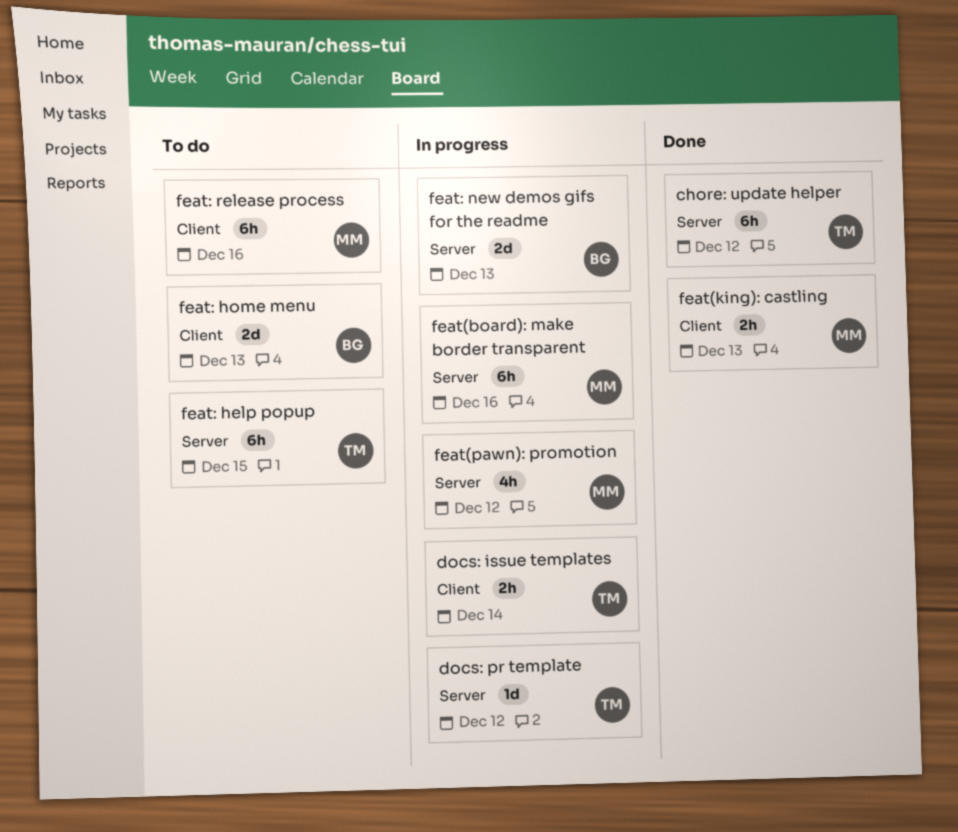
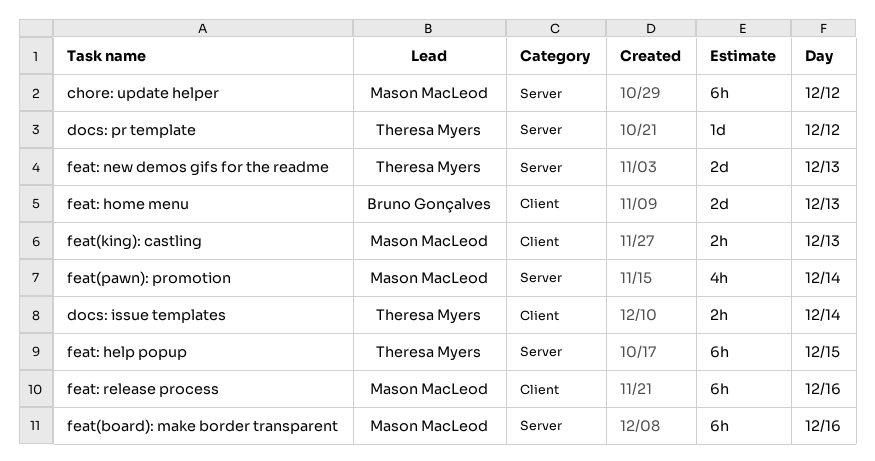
chore: update helper, owner: Theresa Myers -> Mason MacLeod
feat(pawn): promotion, day: Dec 12 -> Dec 14
feat: new demos gifs for the readme, owner: Bruno Gonçalves -> Theresa Myers

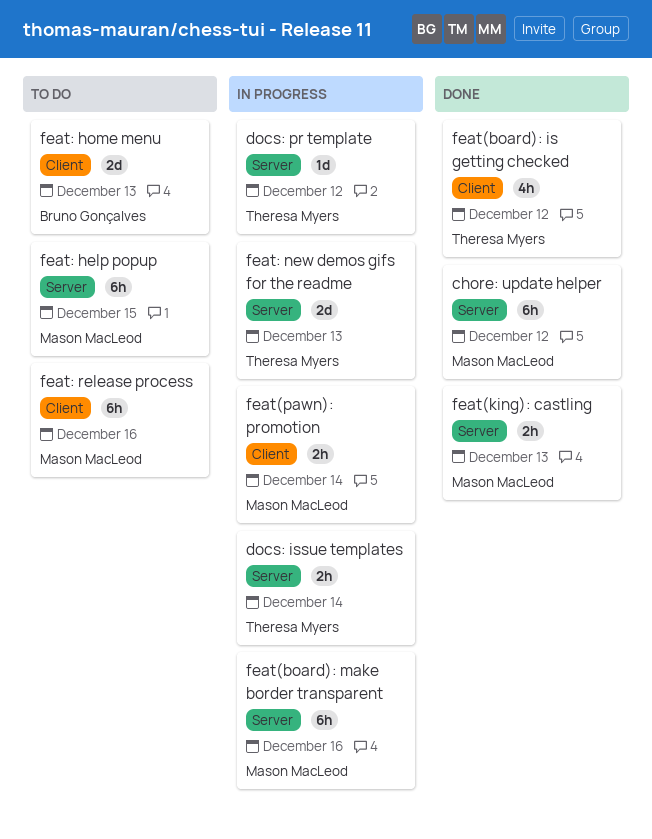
docs: issue templates, label: Client -> Server
feat(board): is getting checked: none -> present
feat(king): castling, label: Client -> Server
feat(pawn): promotion, label: Server -> Client
feat(pawn): promotion, estimate: 4h -> 2h
feat: help popup, owner: Theresa Myers -> Mason MacLeod

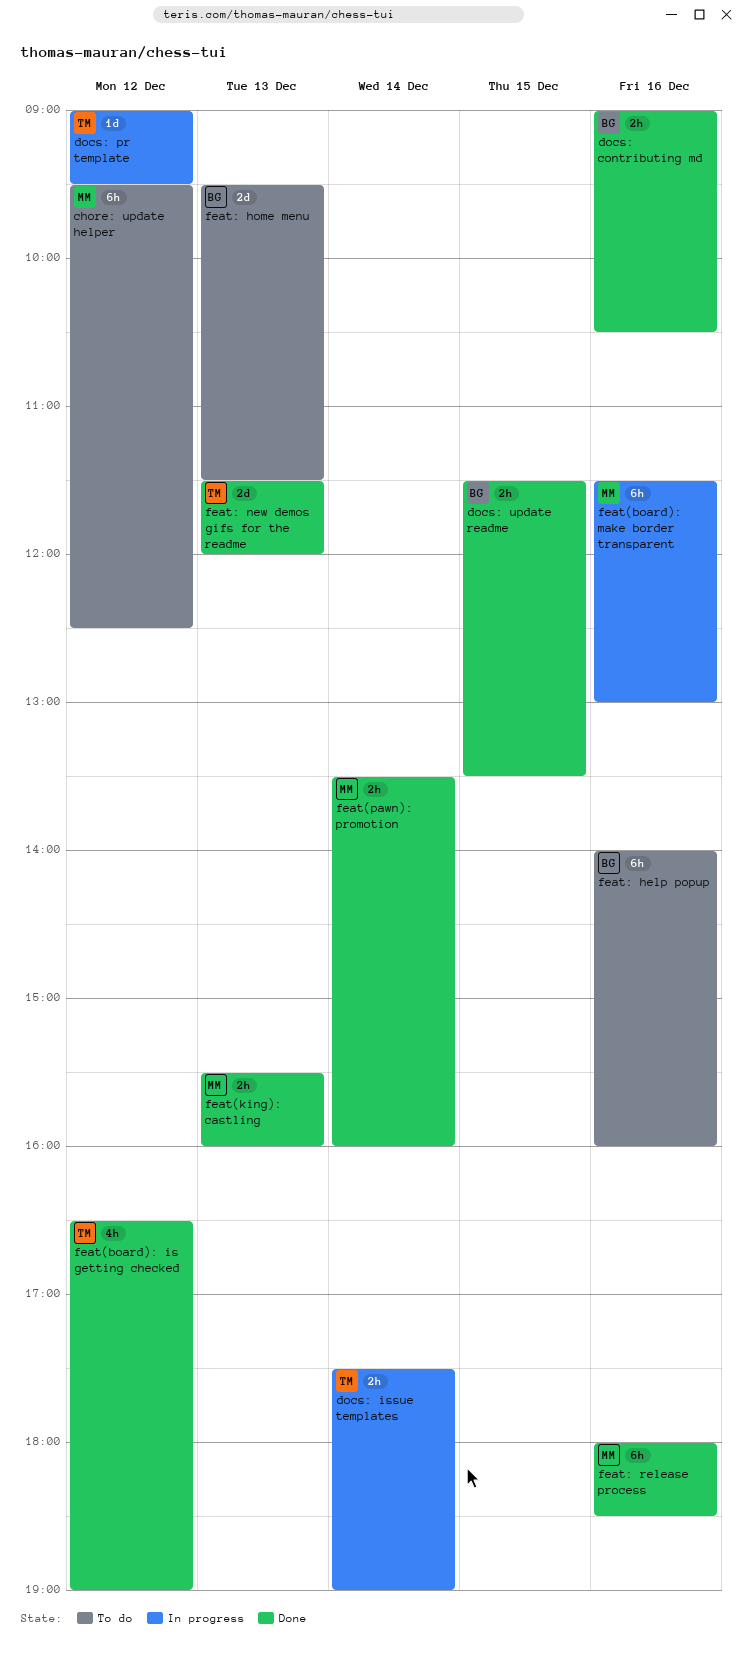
chore: update helper, status: Done -> To do
docs: contributing md: none -> present
docs: update readme: none -> present
feat(pawn): promotion, status: In progress -> Done
feat: help popup, owner: Mason MacLeod -> Bruno Gonçalves
feat: help popup, day: Dec 15 -> Dec 16
feat: new demos gifs for the readme, status: In progress -> Done
feat: release process, status: To do -> Done

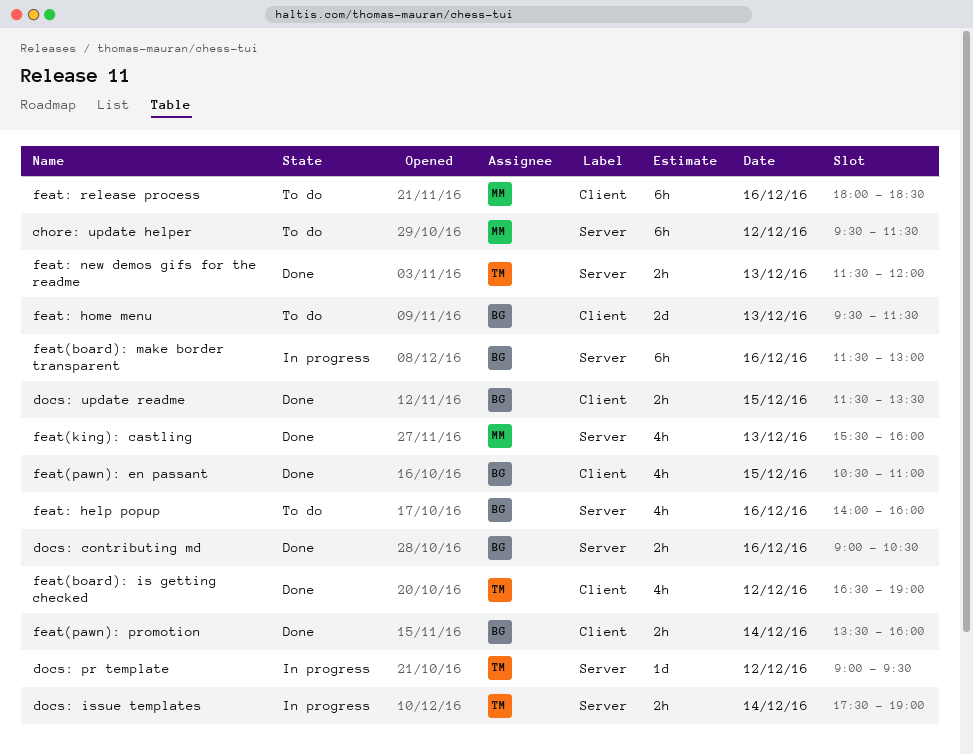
chore: update helper, ends: 12:30 -> 11:30
feat(board): make border transparent, owner: MM -> BG
feat(king): castling, estimate: 2h -> 4h
feat(pawn): en passant: none -> present
feat(pawn): promotion, owner: MM -> BG
feat: help popup, estimate: 6h -> 4h
feat: new demos gifs for the readme, estimate: 2d -> 2h
feat: release process, status: Done -> To do

